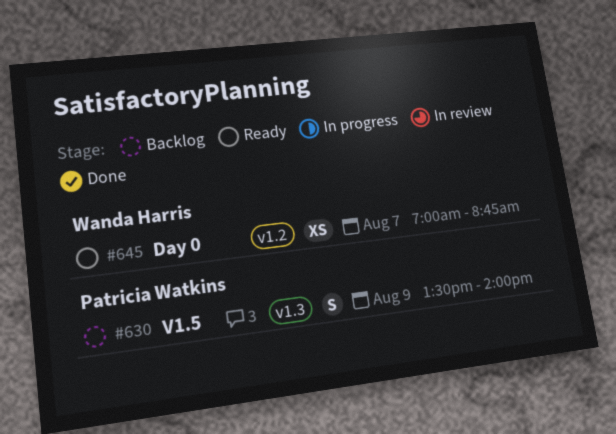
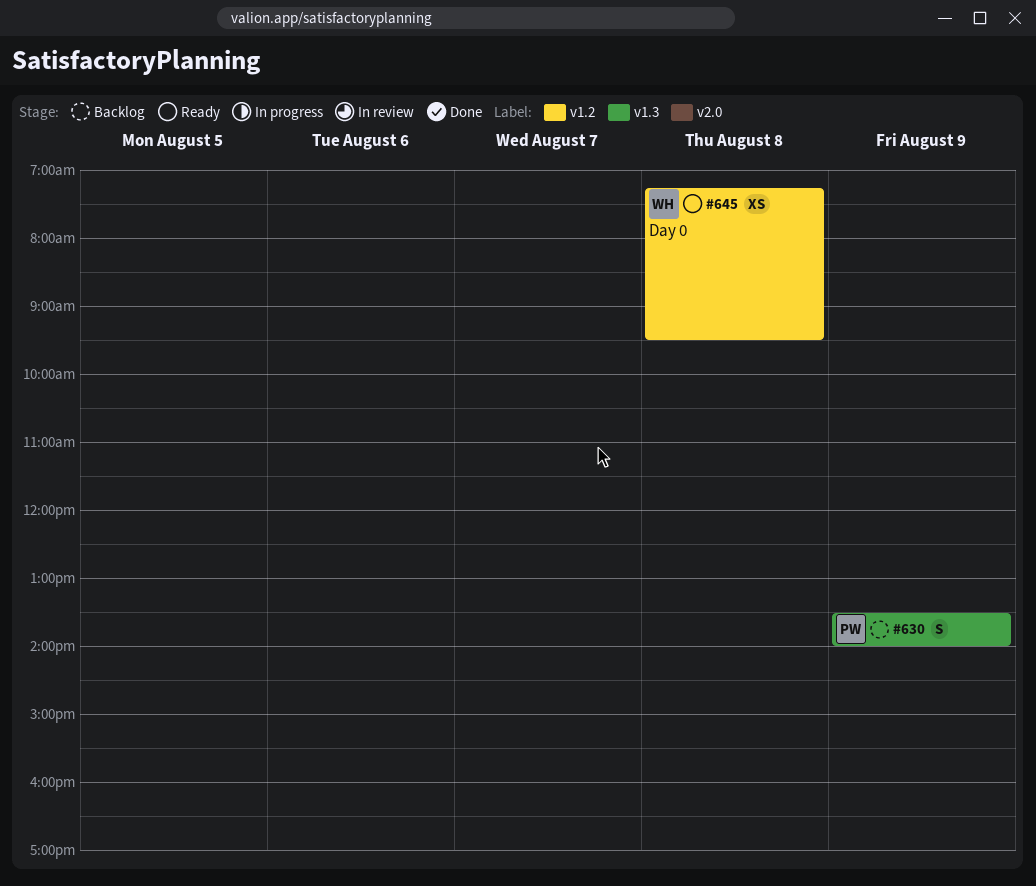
#645, day: Aug 7 -> Aug 8
#645, begins: 07:00 -> 07:15
#645, ends: 08:45 -> 09:30

